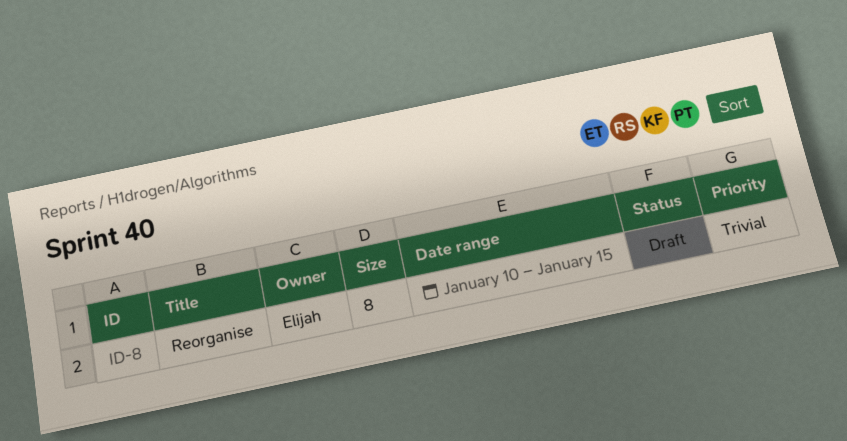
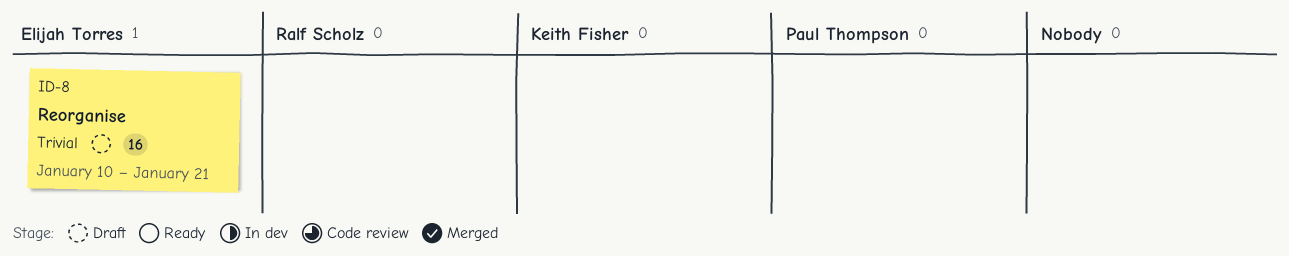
ID-8, estimate: 8 -> 16
ID-8, due: Jan 15 -> Jan 21

